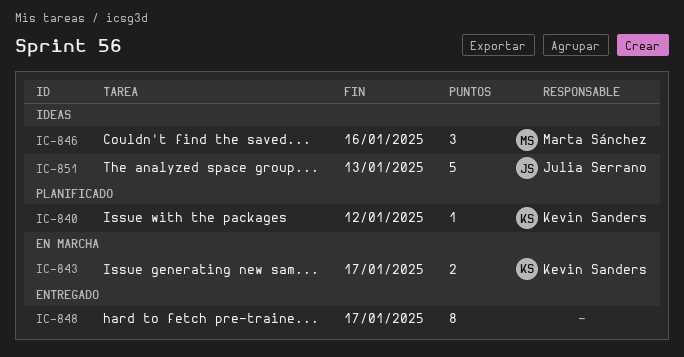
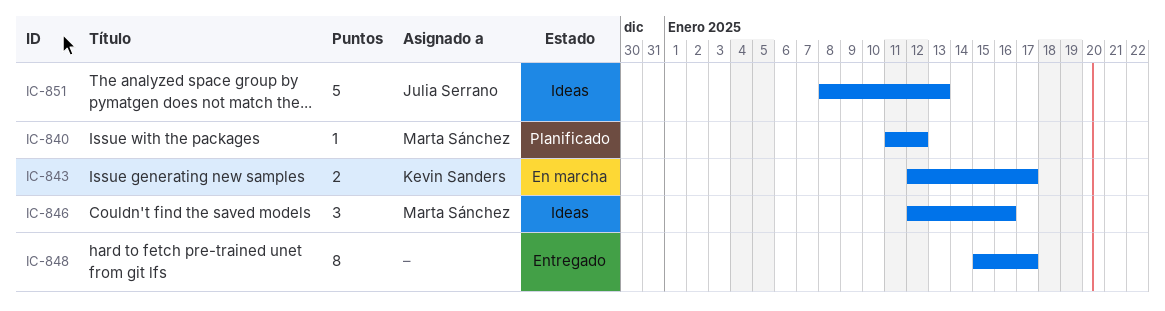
IC-840, owner: Kevin Sanders -> Marta Sánchez

